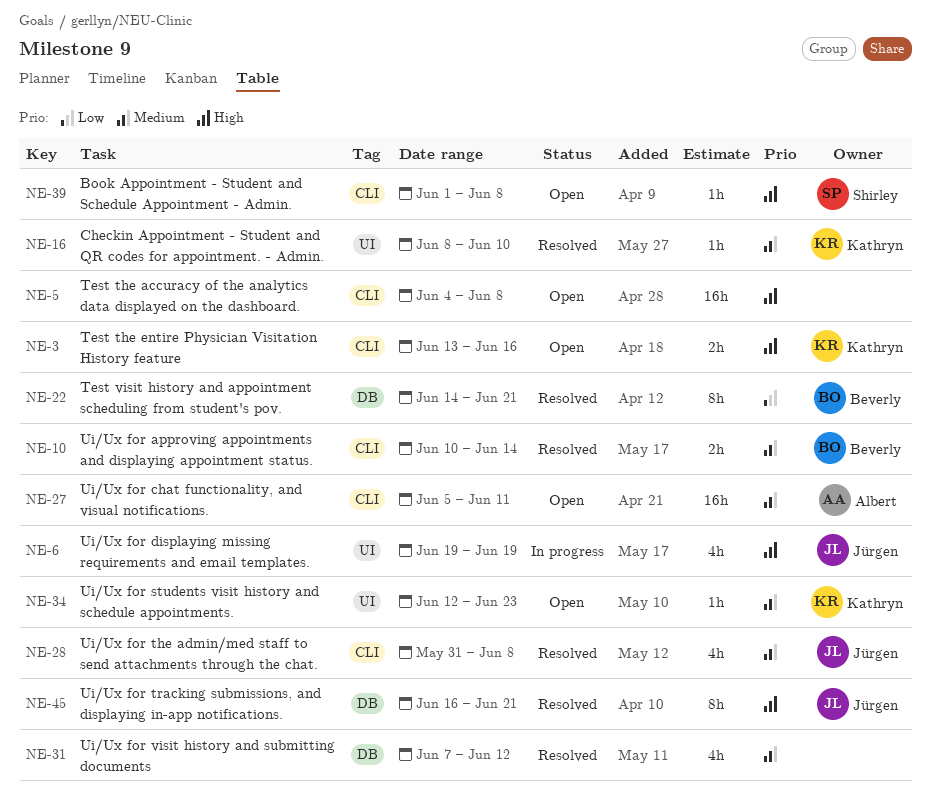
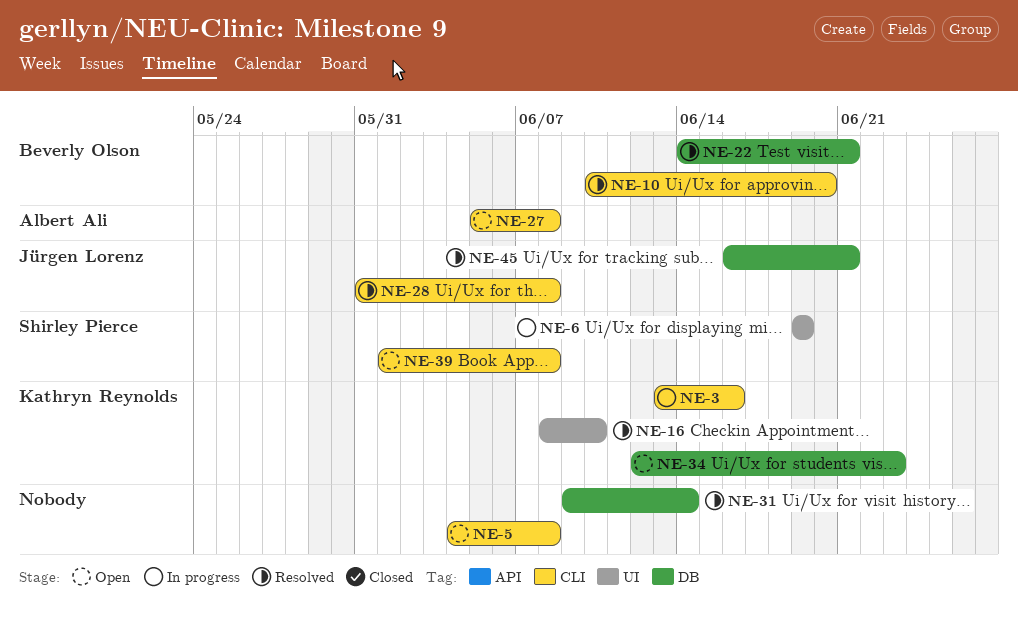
NE-3, status: Open -> In progress
NE-6, owner: Jürgen Lorenz -> Shirley Pierce
NE-10, due: Jun 14 -> Jun 20
NE-27, due: Jun 11 -> Jun 8
NE-31, start: Jun 7 -> Jun 9
NE-31, due: Jun 12 -> Jun 14
NE-34, label: UI -> DB

